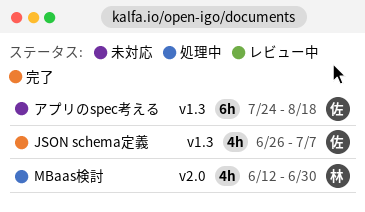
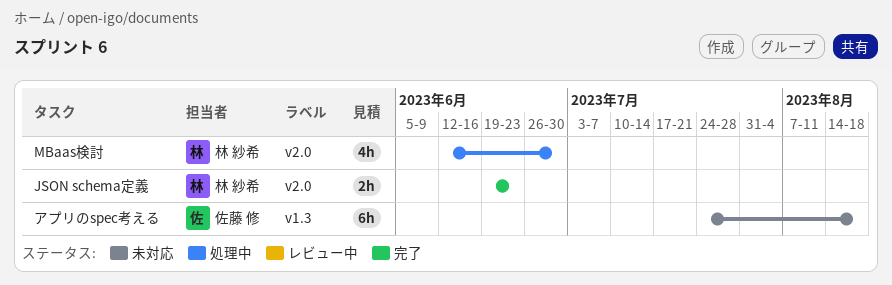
JSON schema定義, owner: 佐藤 修 -> 林 紗希
JSON schema定義, label: v1.3 -> v2.0
JSON schema定義, estimate: 4h -> 2h
JSON schema定義, start: Jun 26 -> Jun 19
JSON schema定義, due: Jul 7 -> Jun 23

